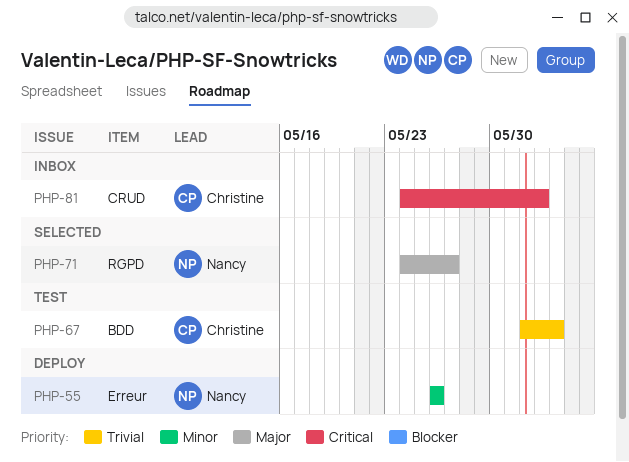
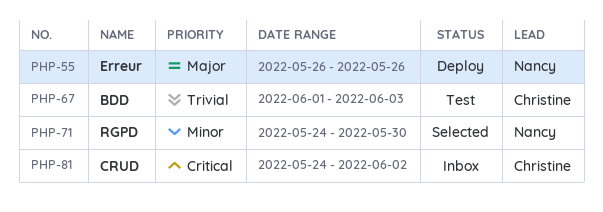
PHP-55, priority: Minor -> Major
PHP-71, priority: Major -> Minor
PHP-71, due: May 27 -> May 30

